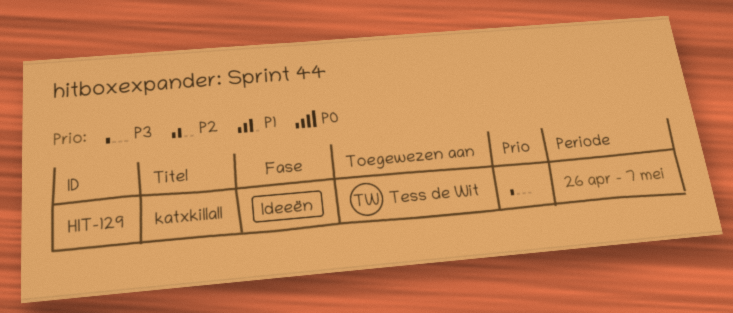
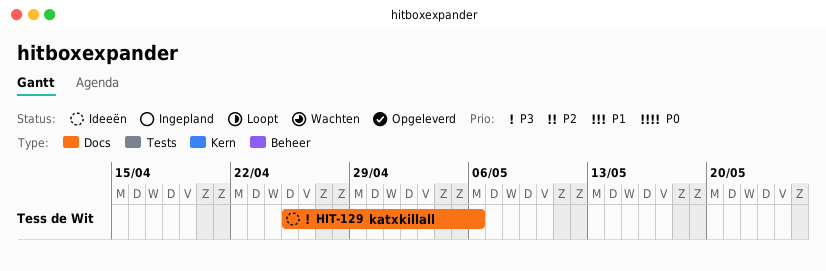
HIT-129, start: Apr 26 -> Apr 25
HIT-129, due: May 7 -> May 6

